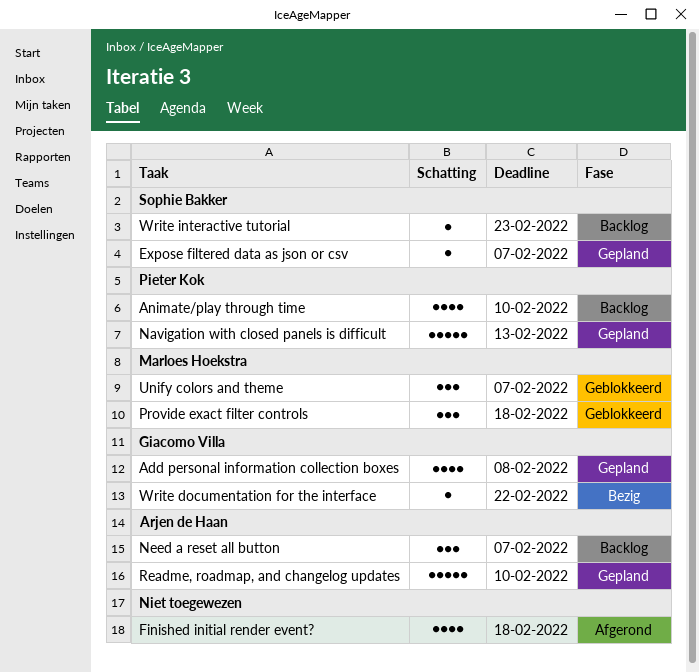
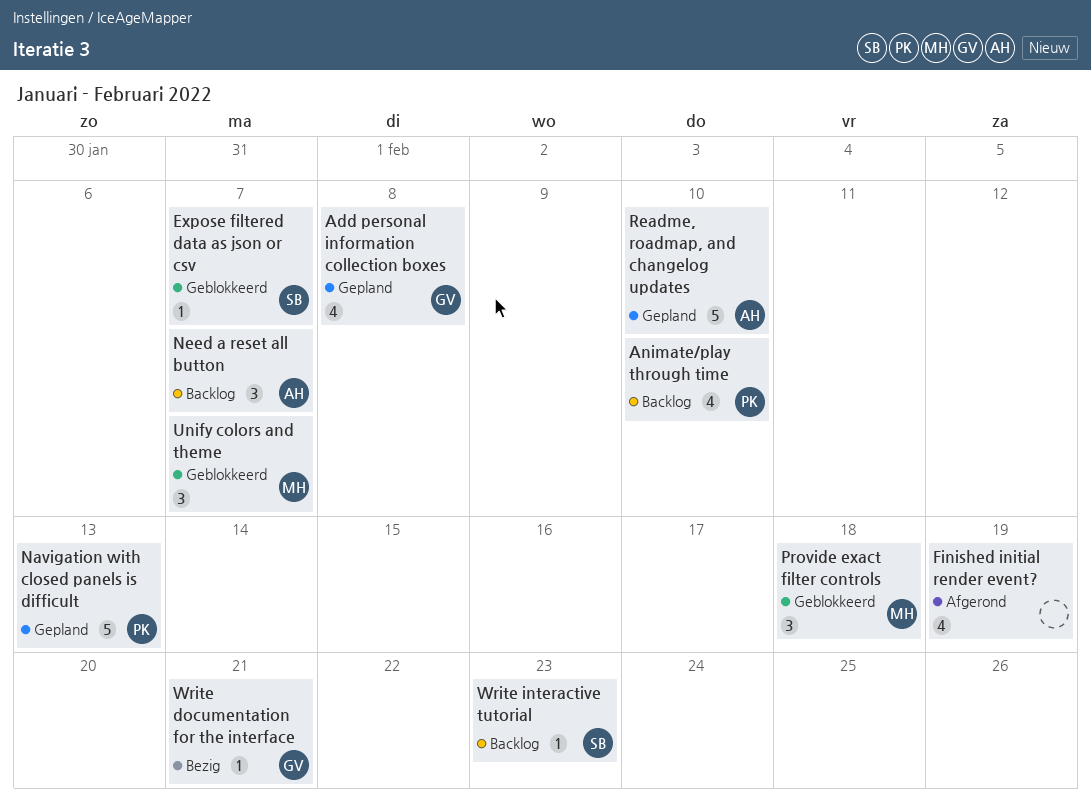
Expose filtered data as json or csv, status: Gepland -> Geblokkeerd
Finished initial render event?, due: Feb 18 -> Feb 19
Write documentation for the interface, due: Feb 22 -> Feb 21

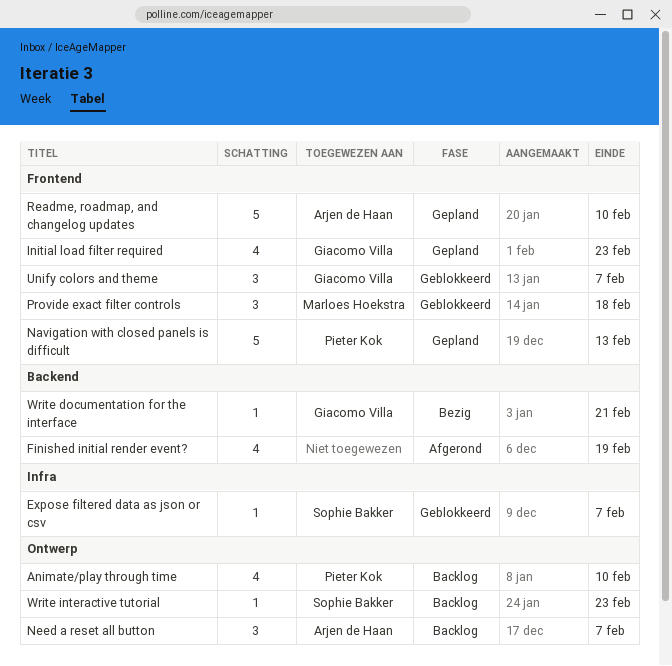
Add personal information collection boxes: present -> none
Initial load filter required: none -> present
Unify colors and theme, owner: Marloes Hoekstra -> Giacomo Villa

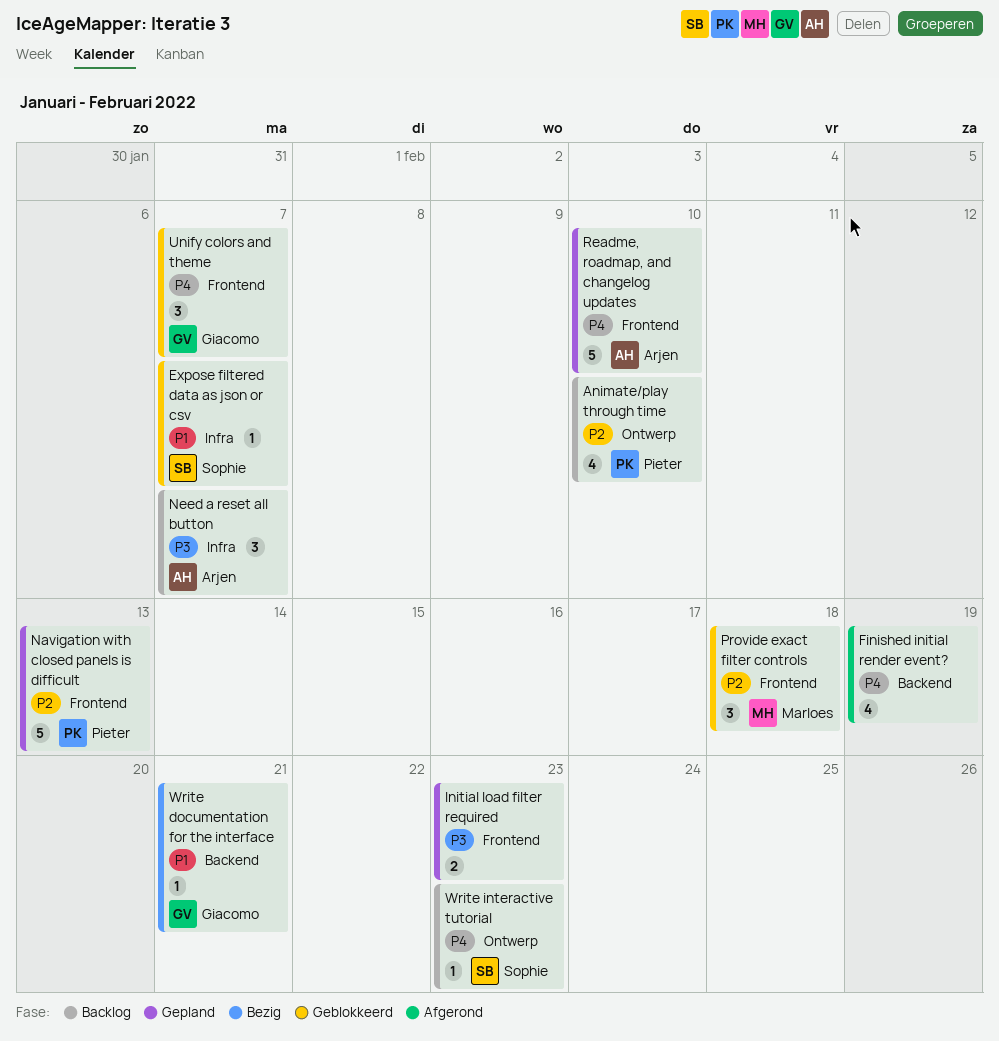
Initial load filter required, owner: Giacomo Villa -> none
Initial load filter required, estimate: 4 -> 2
Need a reset all button, label: Ontwerp -> Infra

